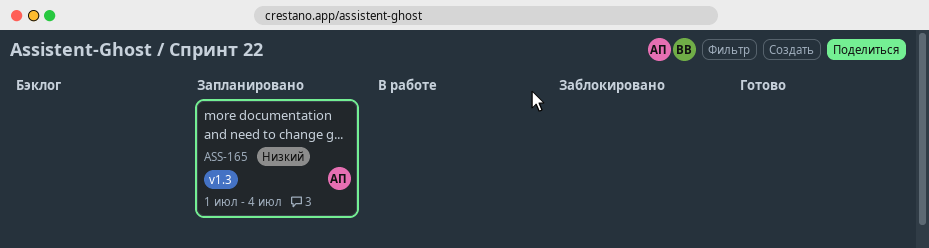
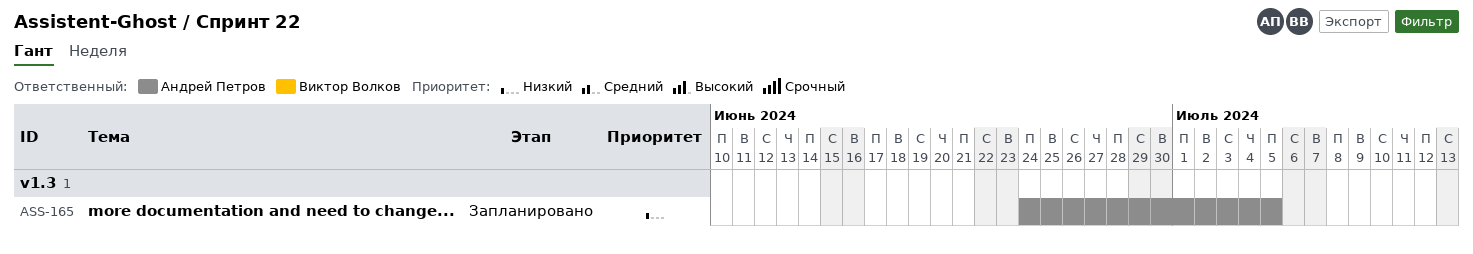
ASS-165, start: Jul 1 -> Jun 24
ASS-165, due: Jul 4 -> Jul 5

